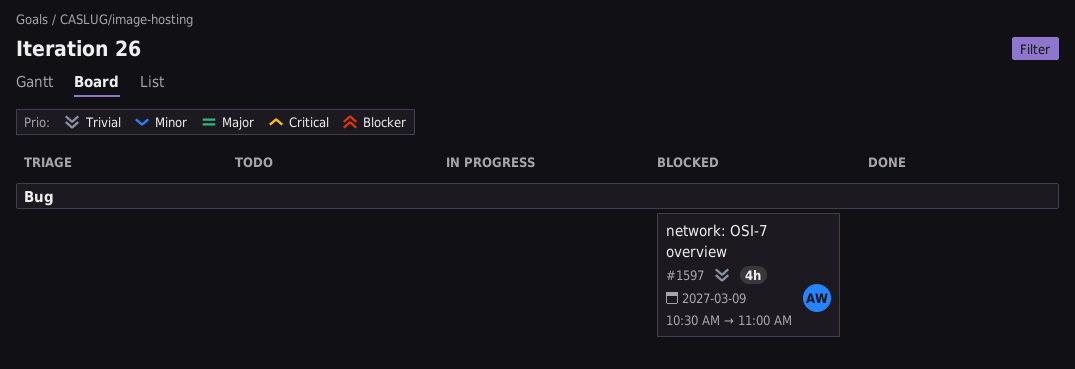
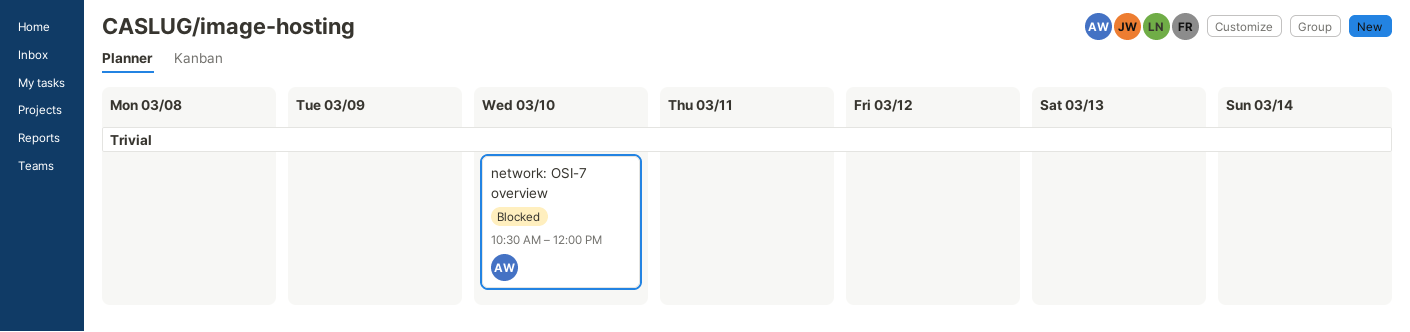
network: OSI-7 overview, day: Mar 9 -> Mar 10
network: OSI-7 overview, ends: 11:00 -> 12:00

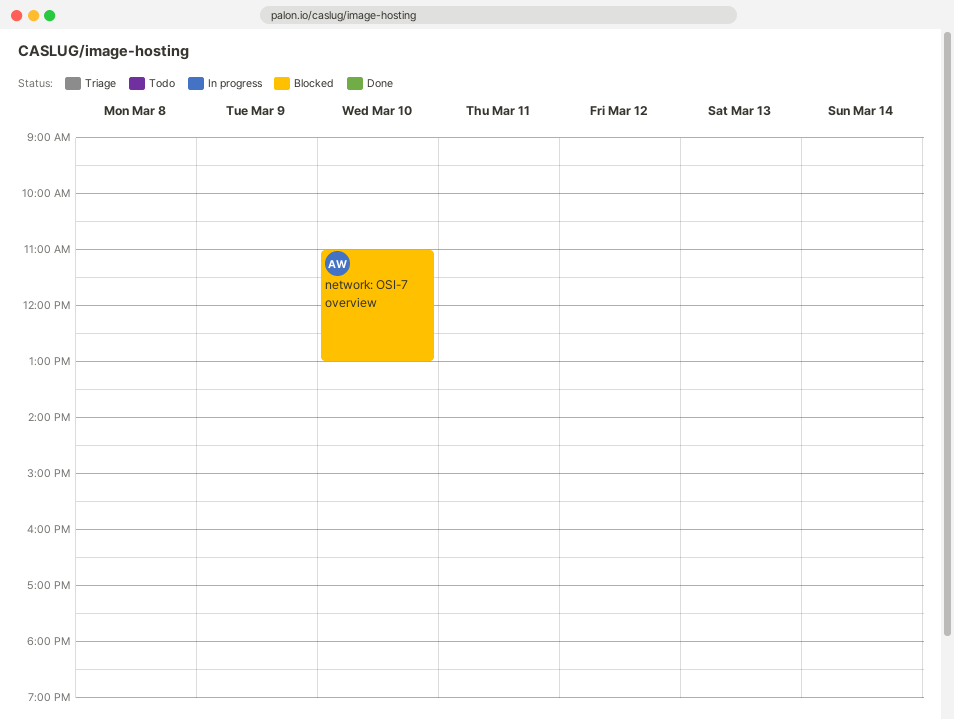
network: OSI-7 overview, begins: 10:30 -> 11:00
network: OSI-7 overview, ends: 12:00 -> 13:00

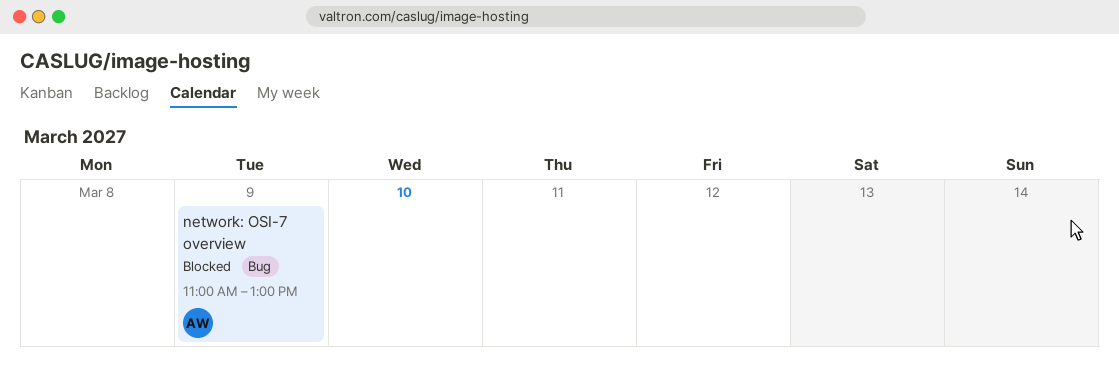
network: OSI-7 overview, day: Mar 10 -> Mar 9

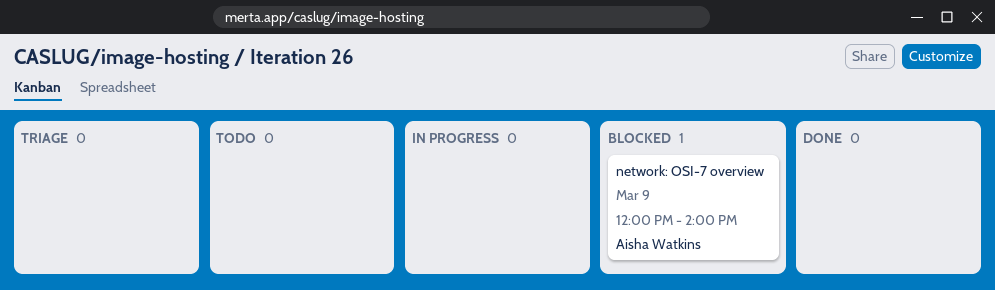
network: OSI-7 overview, begins: 11:00 -> 12:00
network: OSI-7 overview, ends: 13:00 -> 14:00

